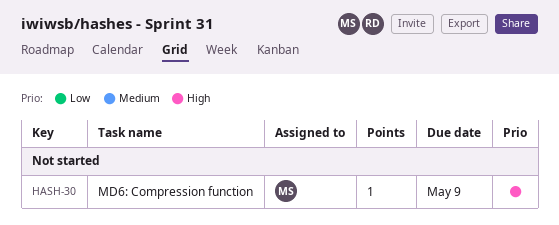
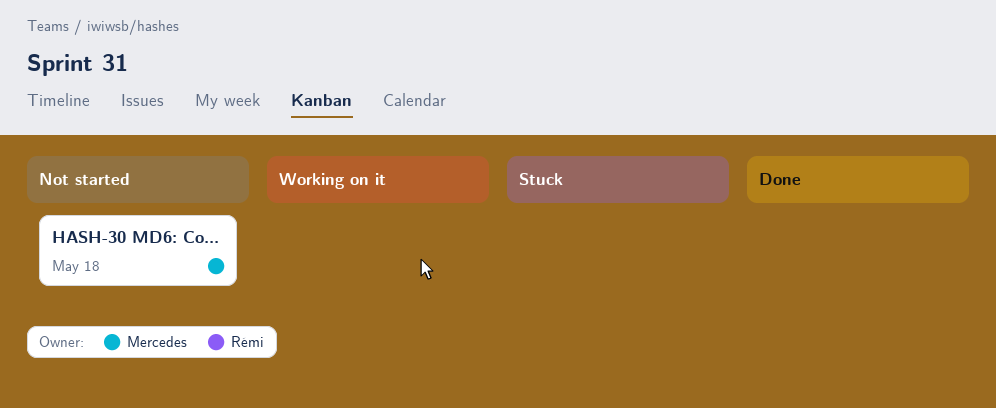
HASH-30, due: May 9 -> May 18

